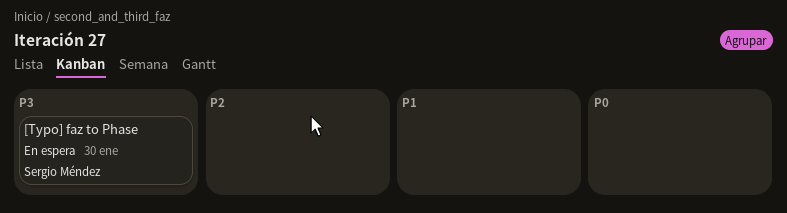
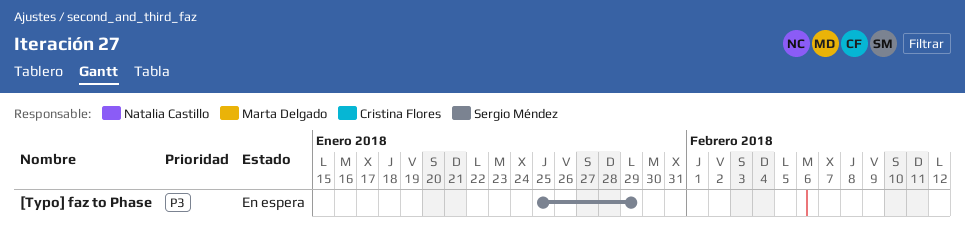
[Typo] faz to Phase, due: Jan 30 -> Jan 29

